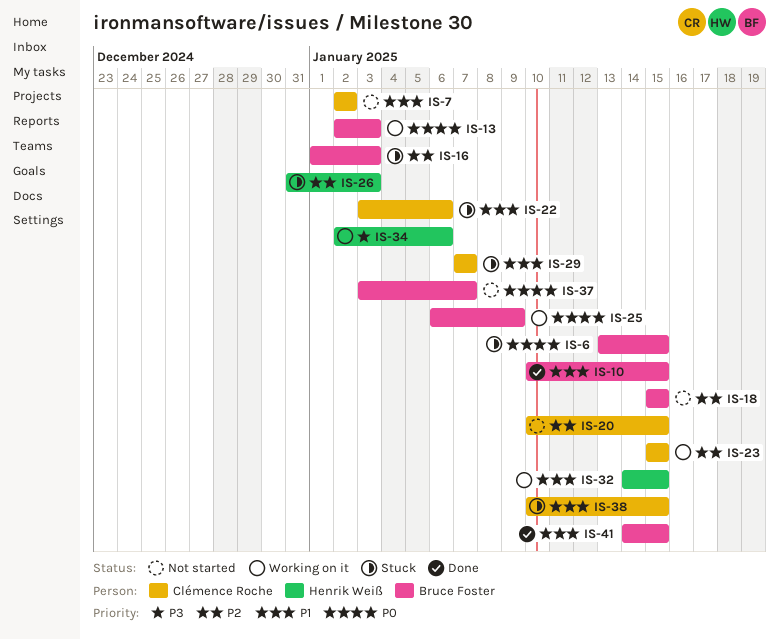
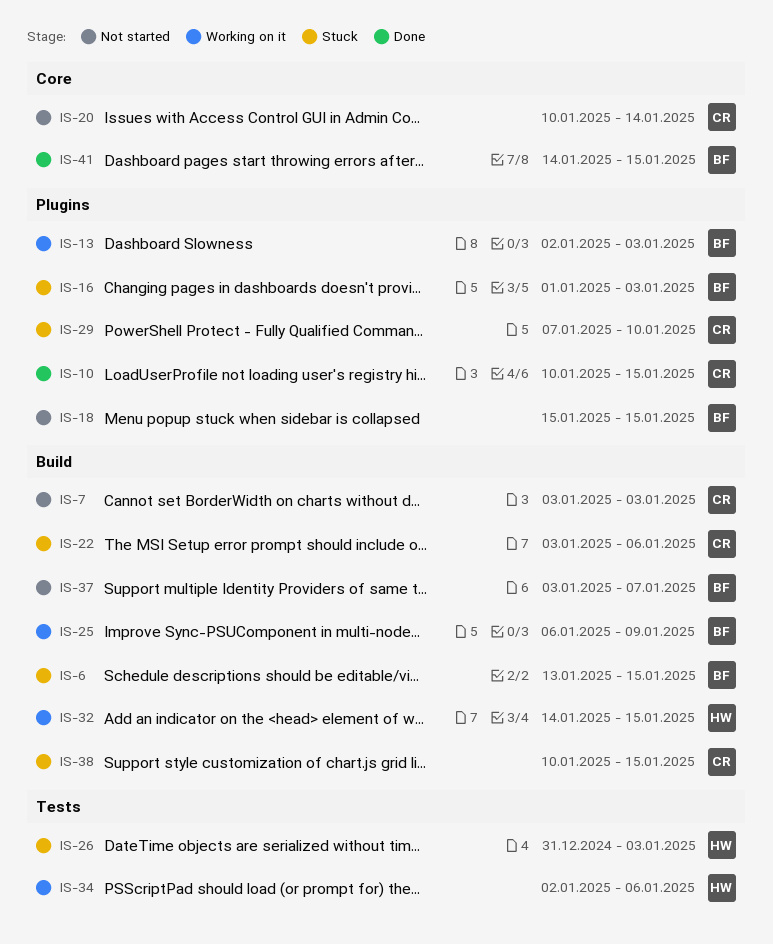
IS-7, start: Jan 2 -> Jan 3
IS-7, due: Jan 2 -> Jan 3
IS-10, owner: Bruce Foster -> Clémence Roche
IS-20, due: Jan 15 -> Jan 14
IS-23: present -> none
IS-29, due: Jan 7 -> Jan 10

